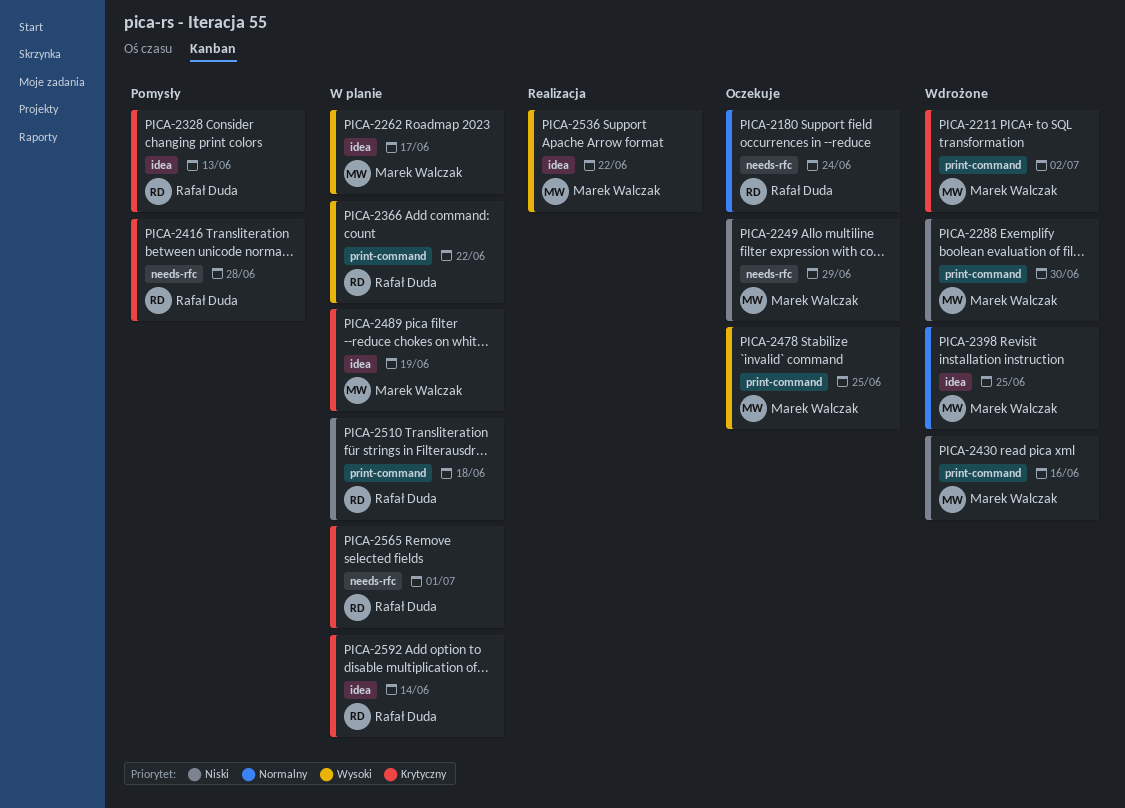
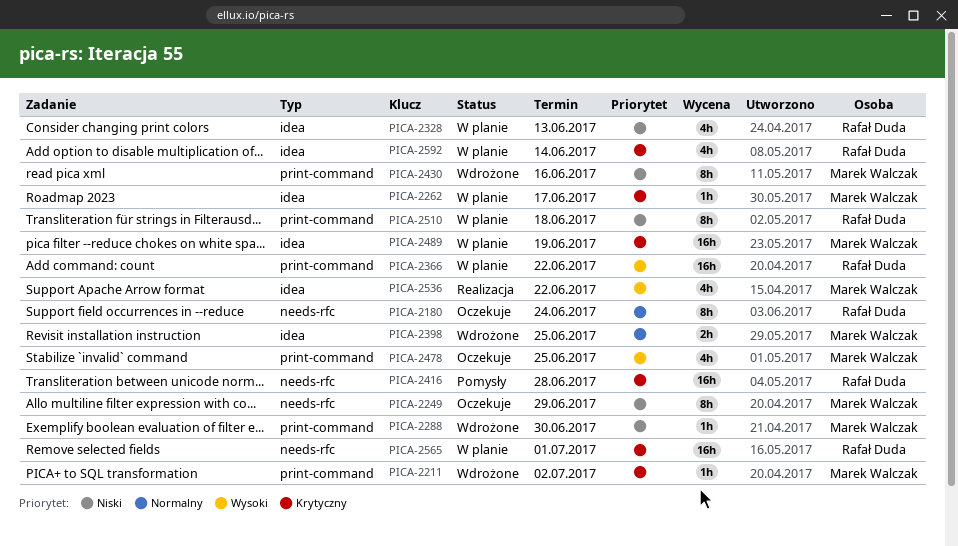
PICA-2262, priority: Wysoki -> Krytyczny
PICA-2328, status: Pomysły -> W planie
PICA-2328, priority: Krytyczny -> Niski

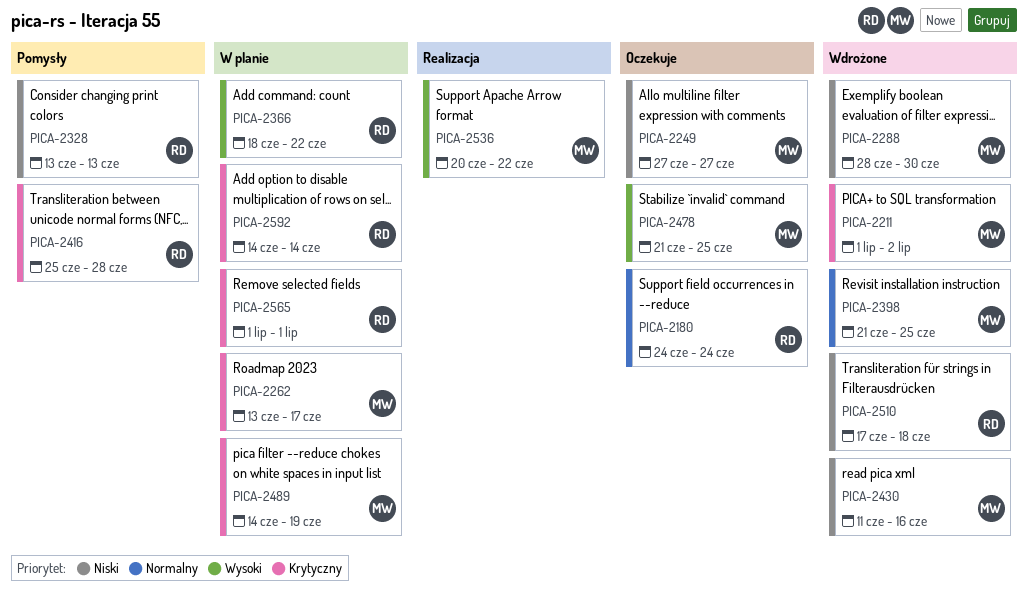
PICA-2249, due: Jun 29 -> Jun 27
PICA-2328, status: W planie -> Pomysły
PICA-2510, status: W planie -> Wdrożone

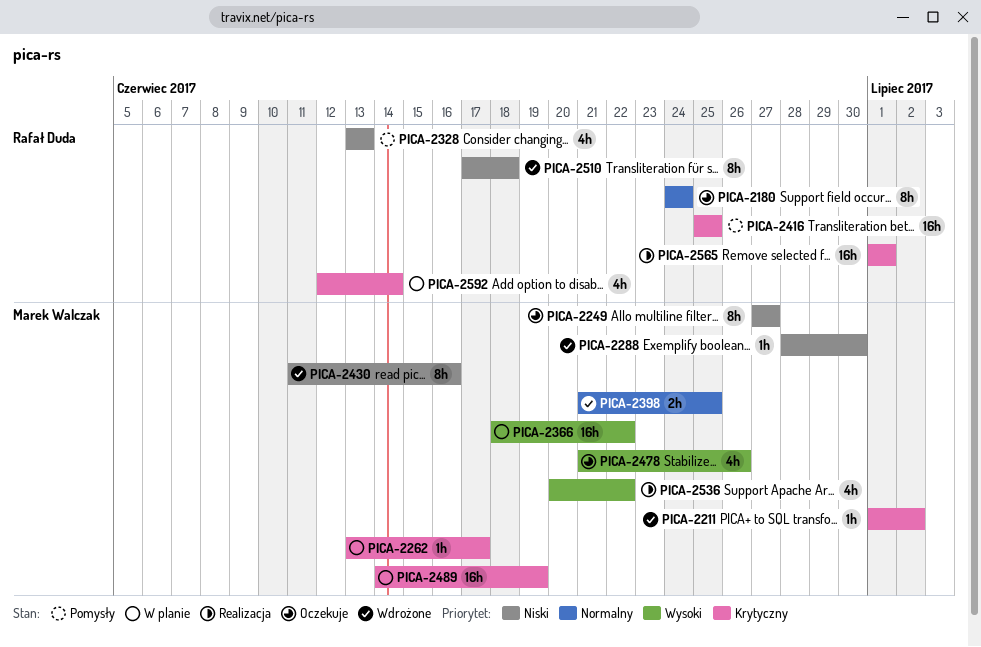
PICA-2366, owner: Rafał Duda -> Marek Walczak
PICA-2416, due: Jun 28 -> Jun 25
PICA-2478, due: Jun 25 -> Jun 26
PICA-2565, status: W planie -> Realizacja
PICA-2592, start: Jun 14 -> Jun 12

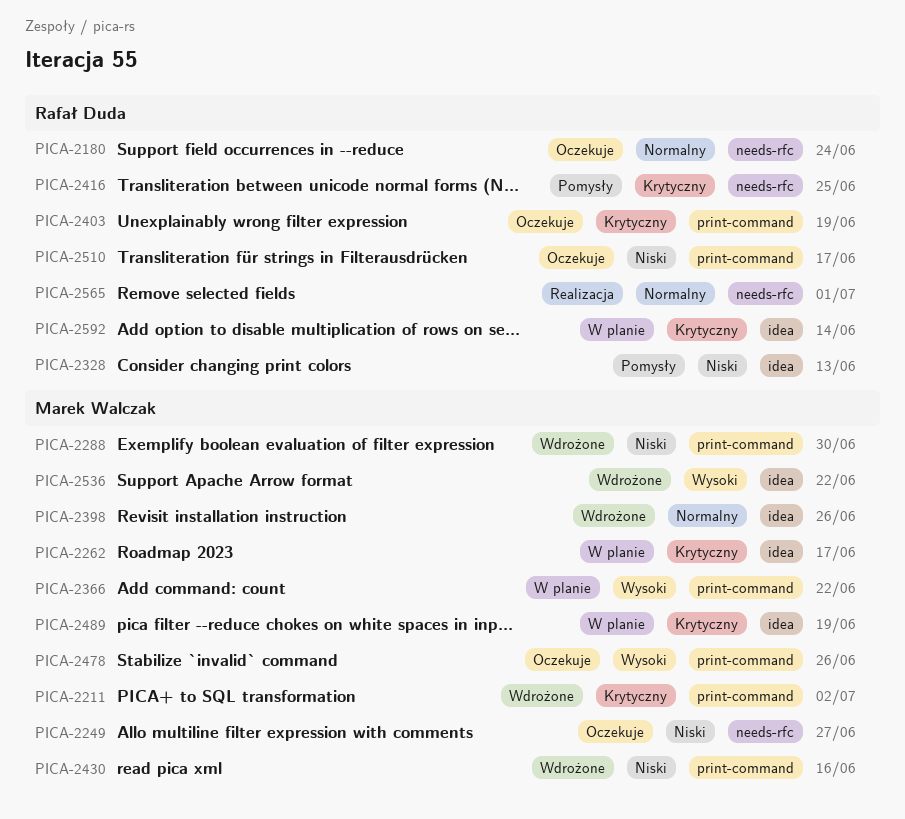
PICA-2398, due: Jun 25 -> Jun 26
PICA-2403: none -> present
PICA-2510, status: Wdrożone -> Oczekuje
PICA-2510, due: Jun 18 -> Jun 17
PICA-2536, status: Realizacja -> Wdrożone
PICA-2565, priority: Krytyczny -> Normalny

